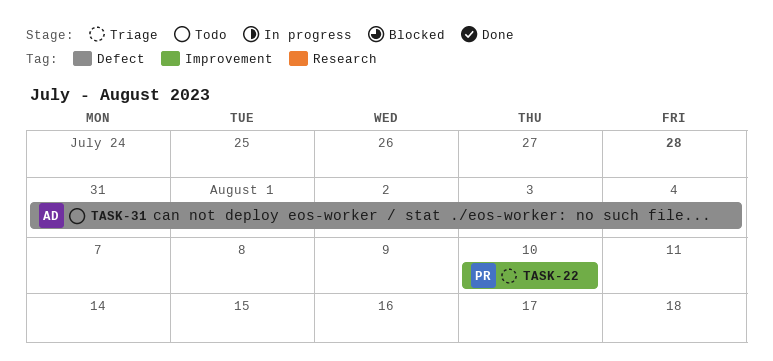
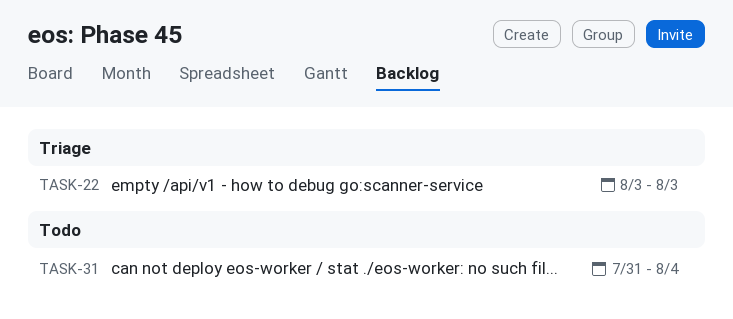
TASK-22, start: Aug 10 -> Aug 3
TASK-22, due: Aug 10 -> Aug 3

